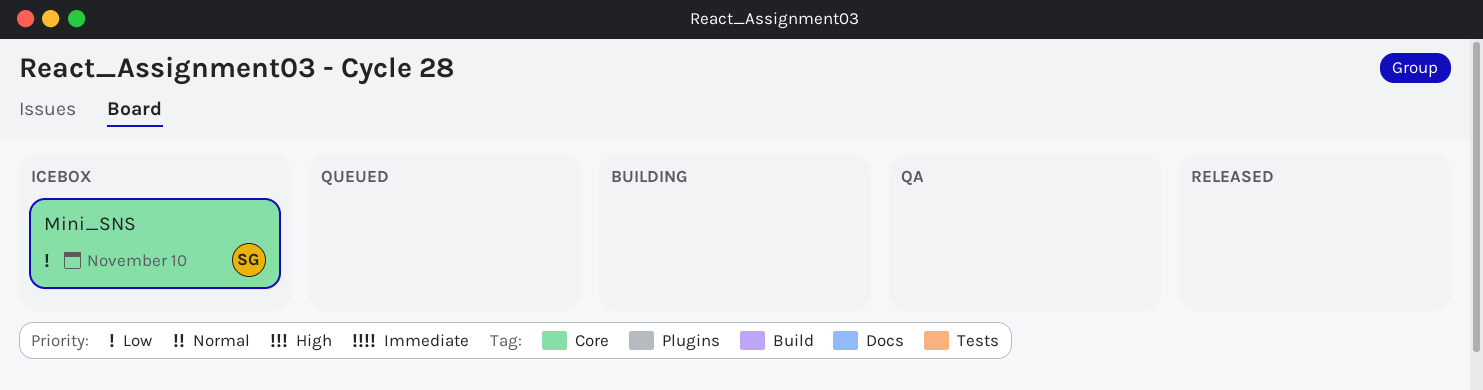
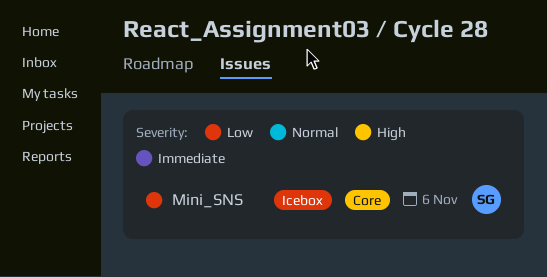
Mini_SNS, due: Nov 10 -> Nov 6

